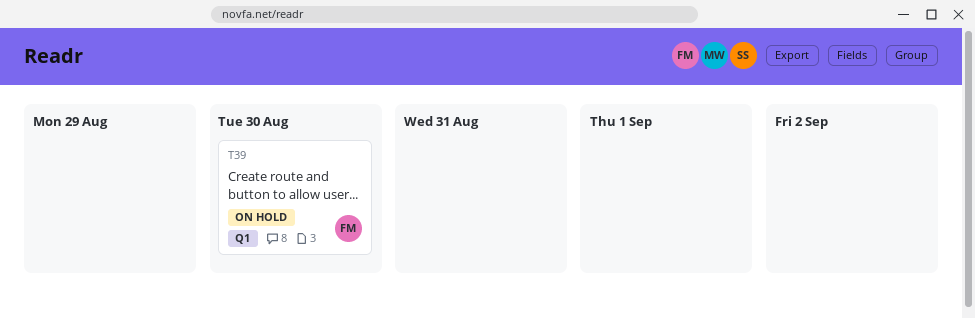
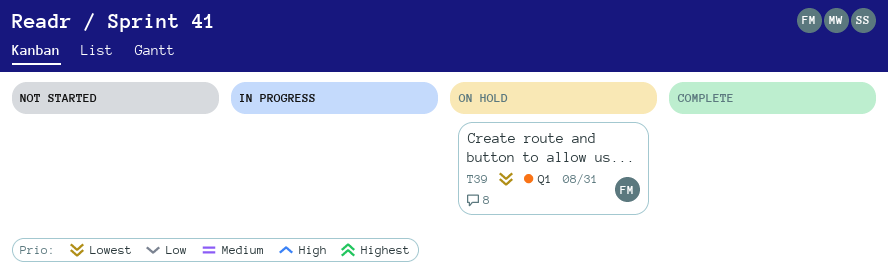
T39, due: Aug 30 -> Aug 31

